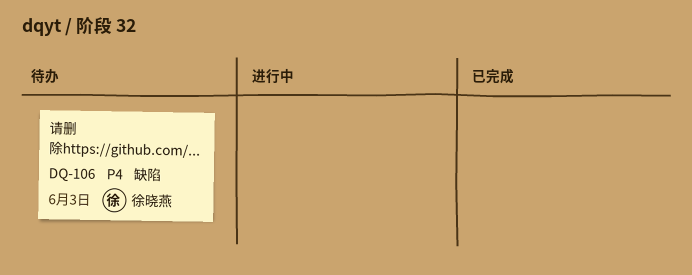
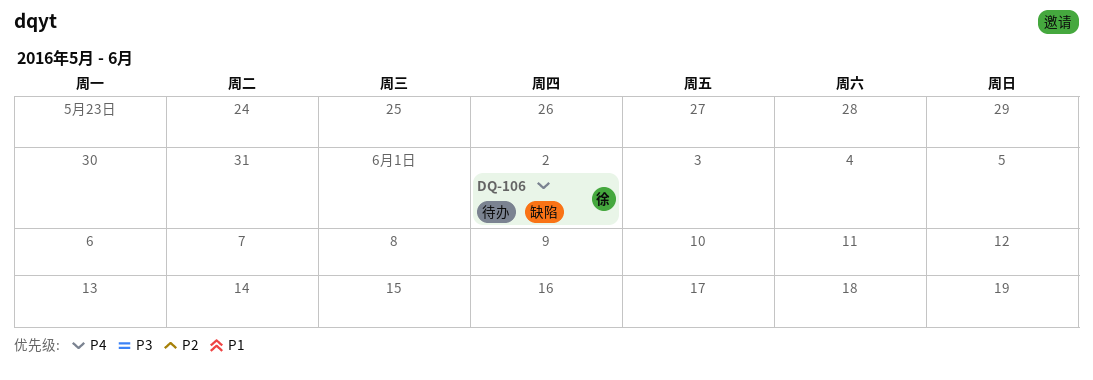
DQ-106, due: Jun 3 -> Jun 2

